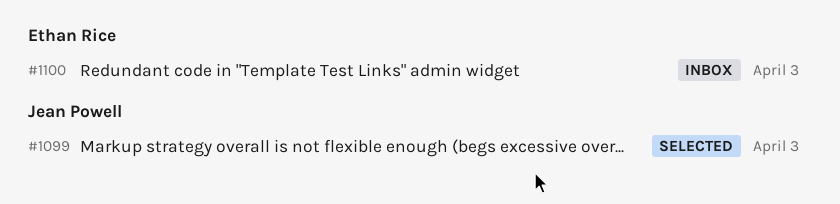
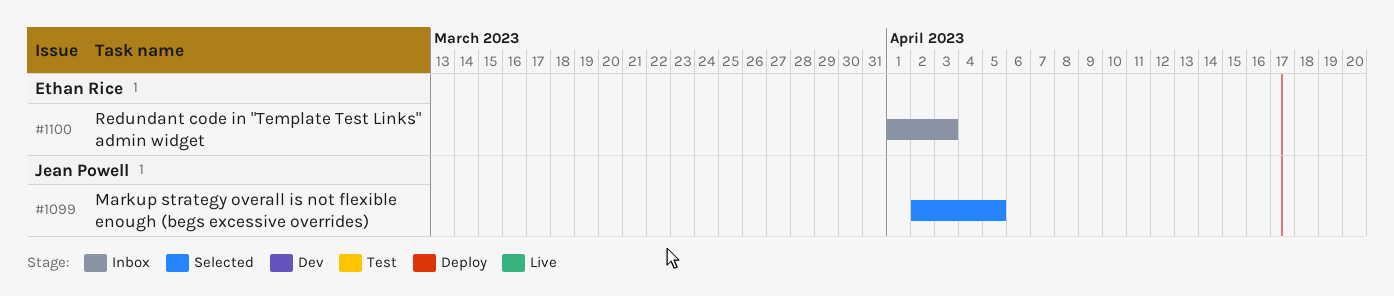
#1099, due: Apr 3 -> Apr 5

